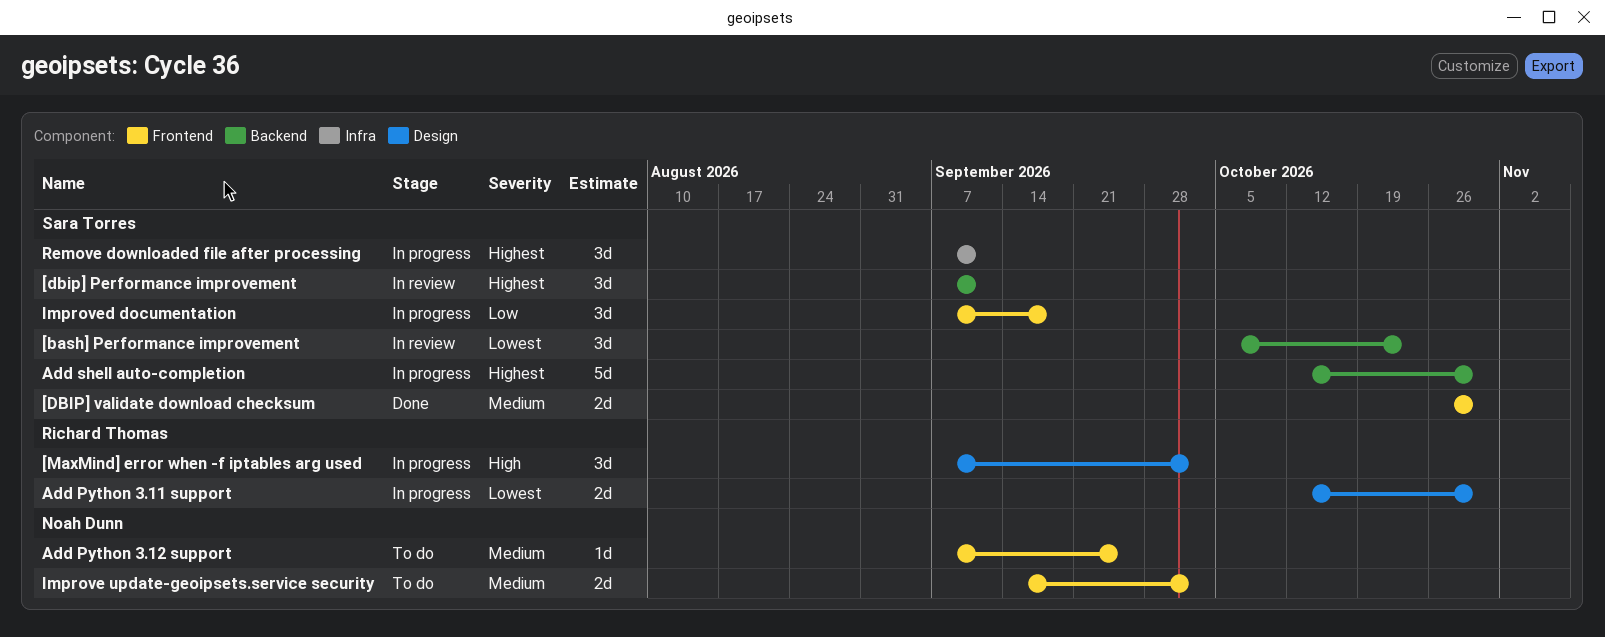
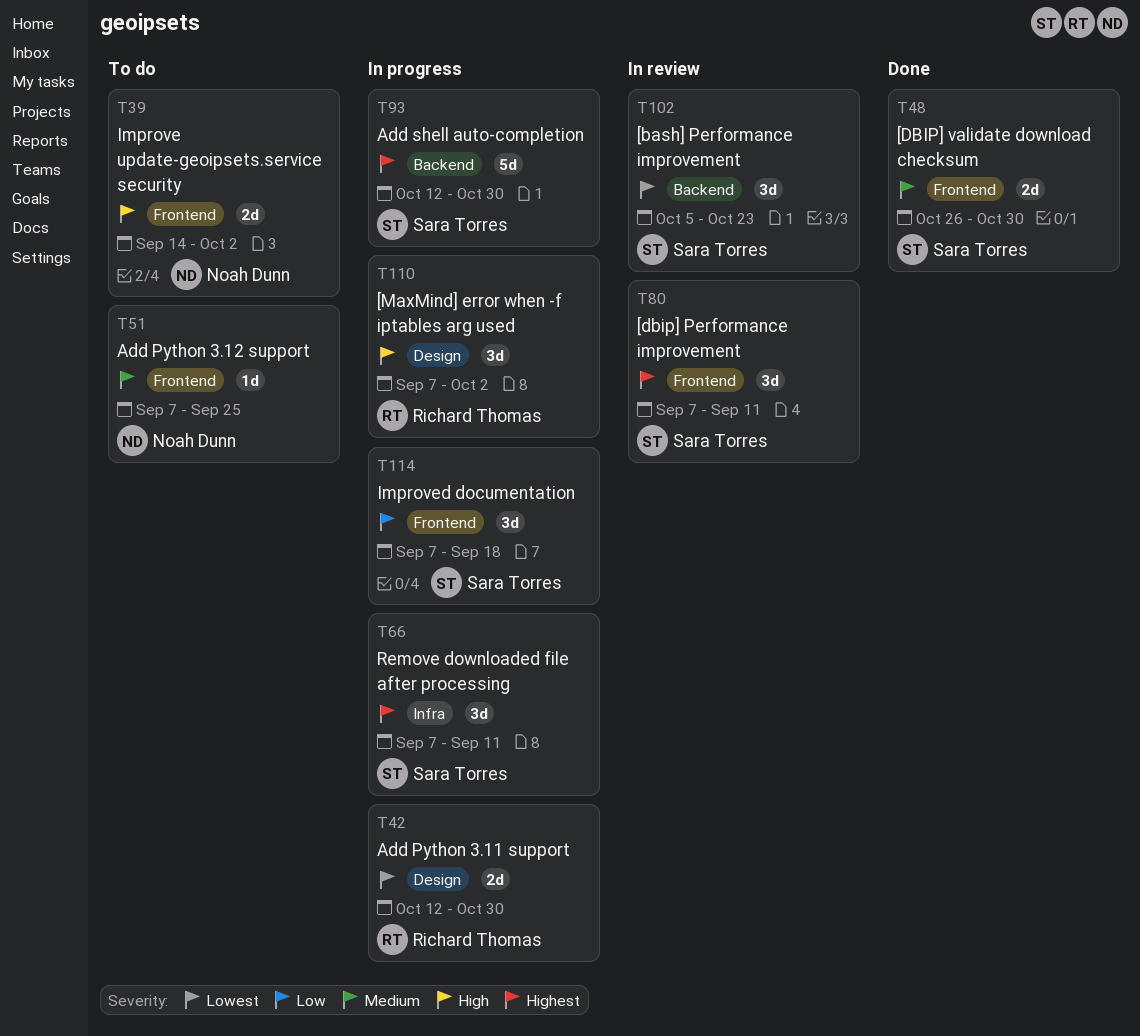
[dbip] Performance improvement, label: Backend -> Frontend
Improve update-geoipsets.service security, priority: Medium -> High

